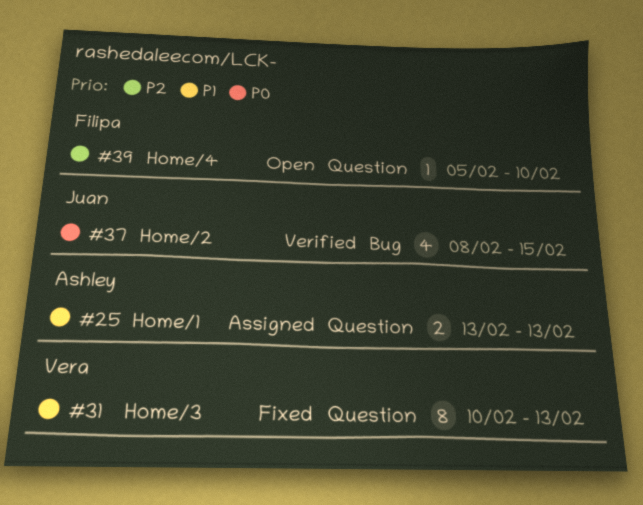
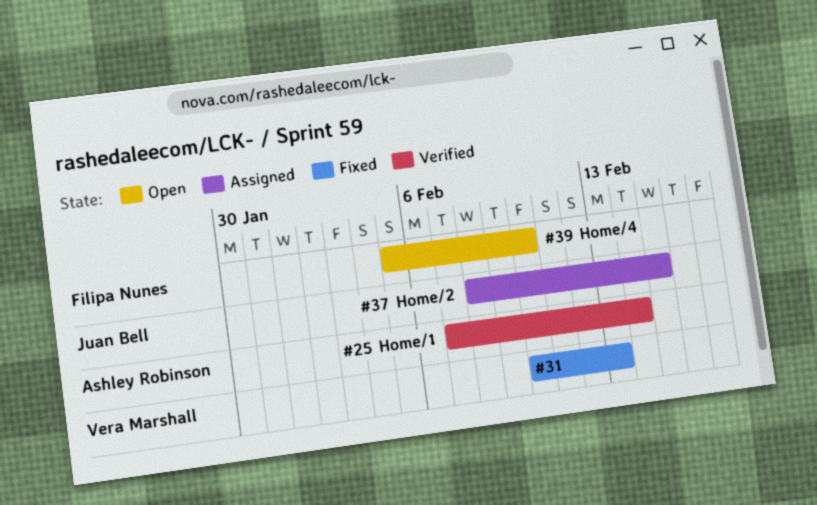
#25, status: Assigned -> Verified
#25, start: Feb 13 -> Feb 7
#25, due: Feb 13 -> Feb 14
#37, status: Verified -> Assigned

